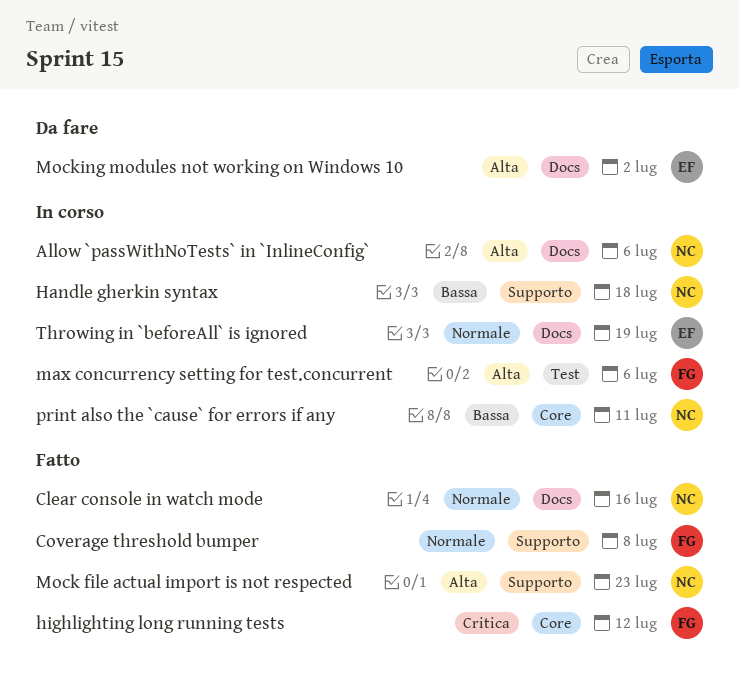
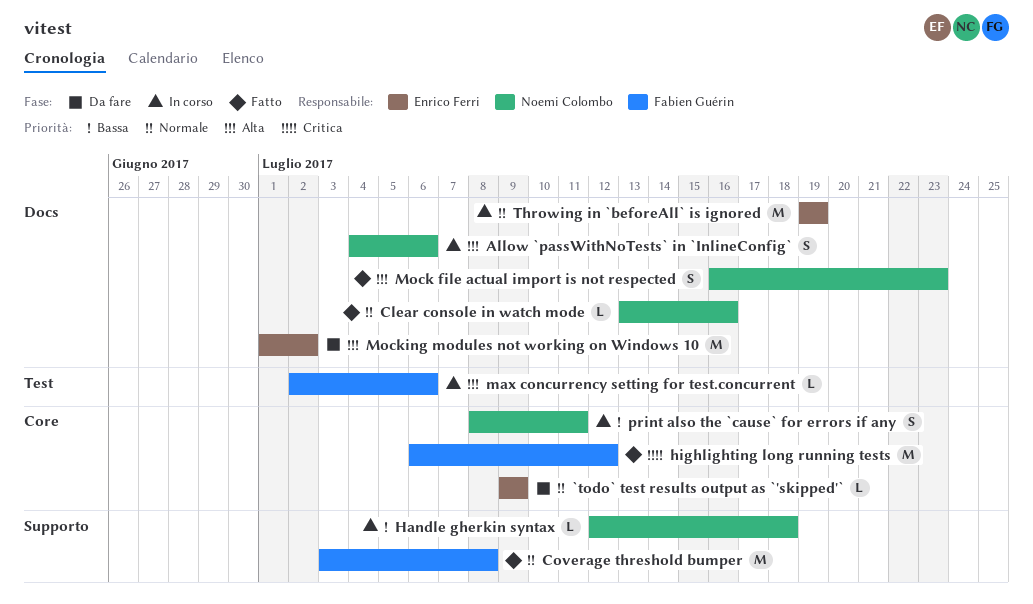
`todo` test results output as `'skipped'`: none -> present
Mock file actual import is not respected, label: Supporto -> Docs

